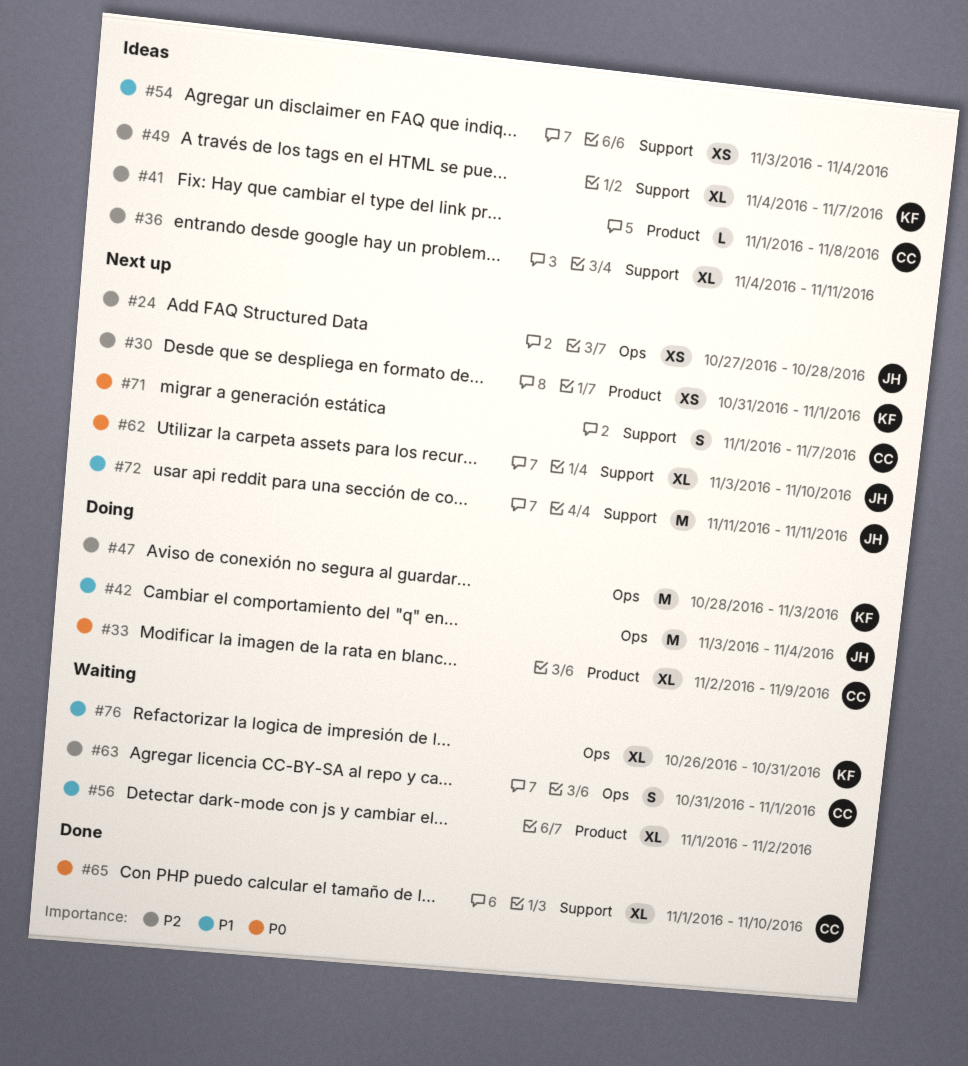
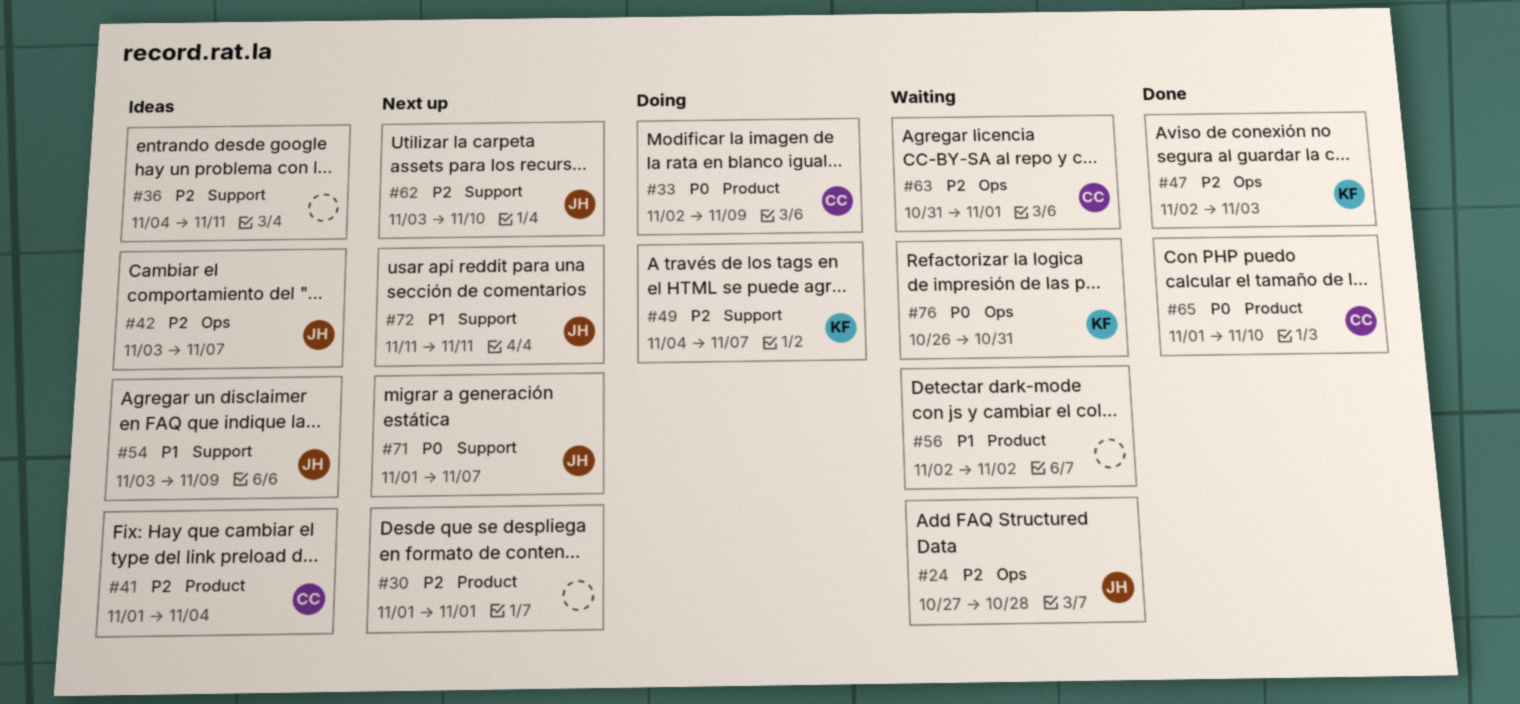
#24, status: Next up -> Waiting
#30, owner: KF -> none
#30, start: Oct 31 -> Nov 1
#41, due: Nov 8 -> Nov 4
#42, status: Doing -> Ideas
#42, priority: P1 -> P2
#42, due: Nov 4 -> Nov 7
#47, status: Doing -> Done
#47, start: Oct 28 -> Nov 2
#49, status: Ideas -> Doing
#54, owner: none -> JH
#54, due: Nov 4 -> Nov 9
#56, start: Nov 1 -> Nov 2
#62, priority: P0 -> P2
#65, label: Support -> Product
#71, owner: CC -> JH
#76, priority: P1 -> P0

